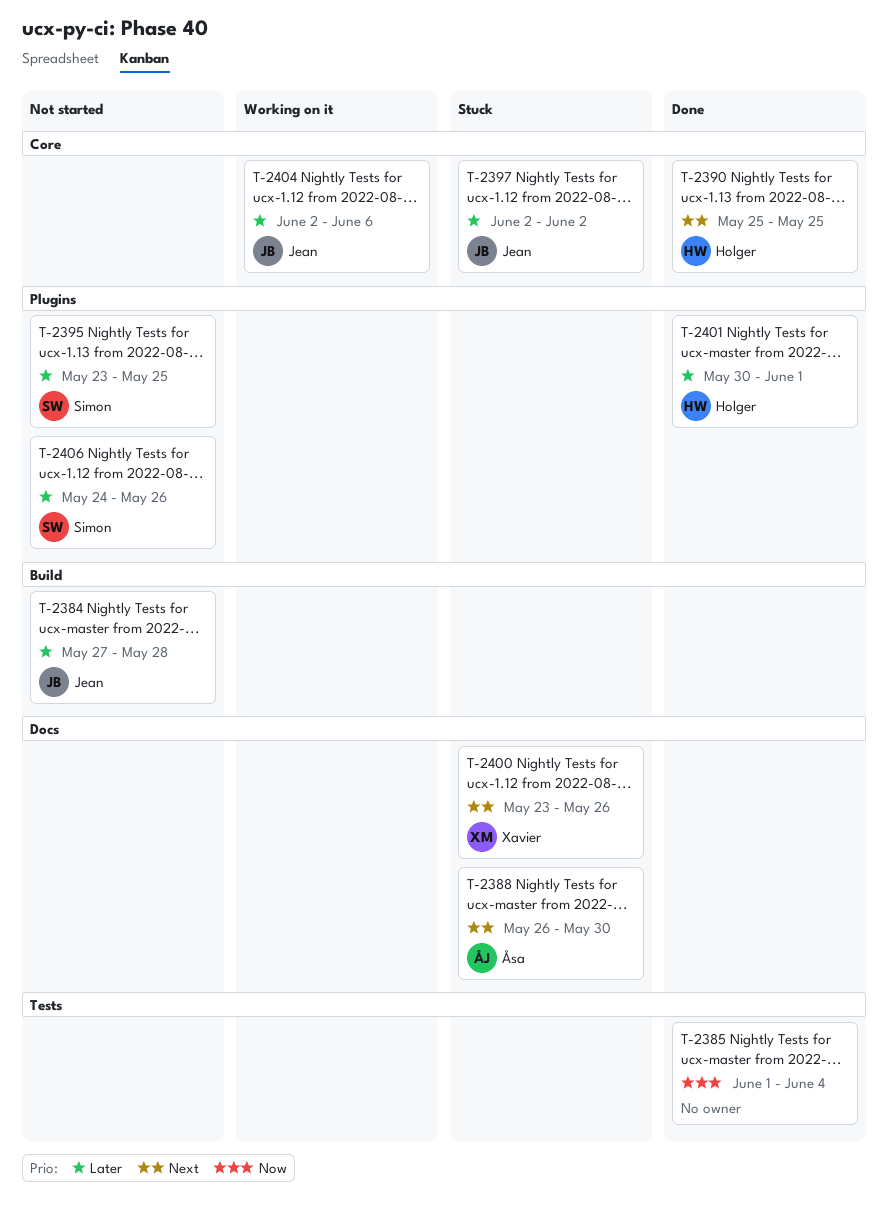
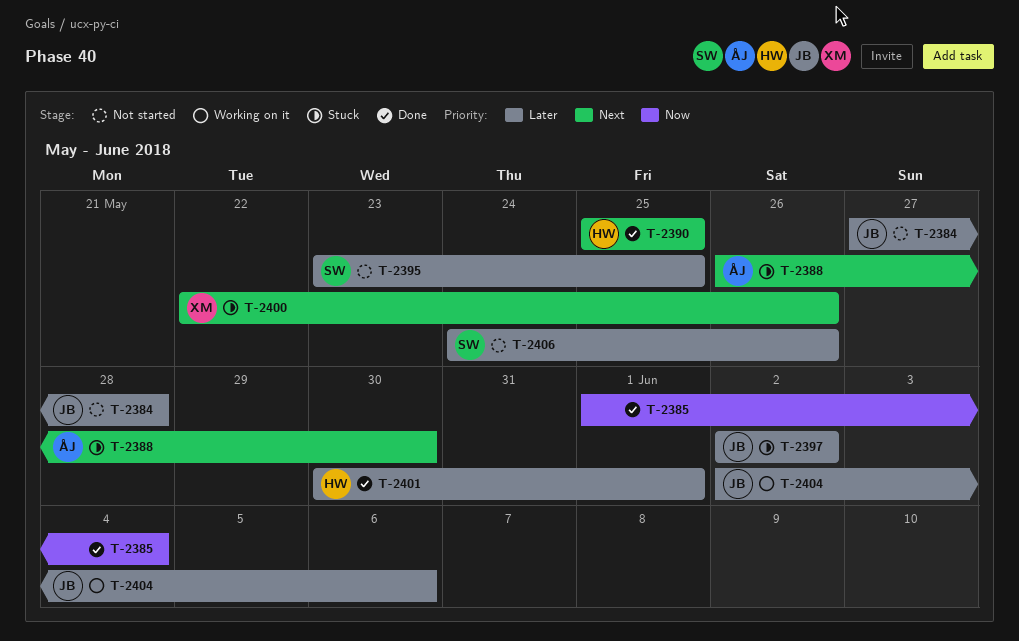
T-2400, start: May 23 -> May 22

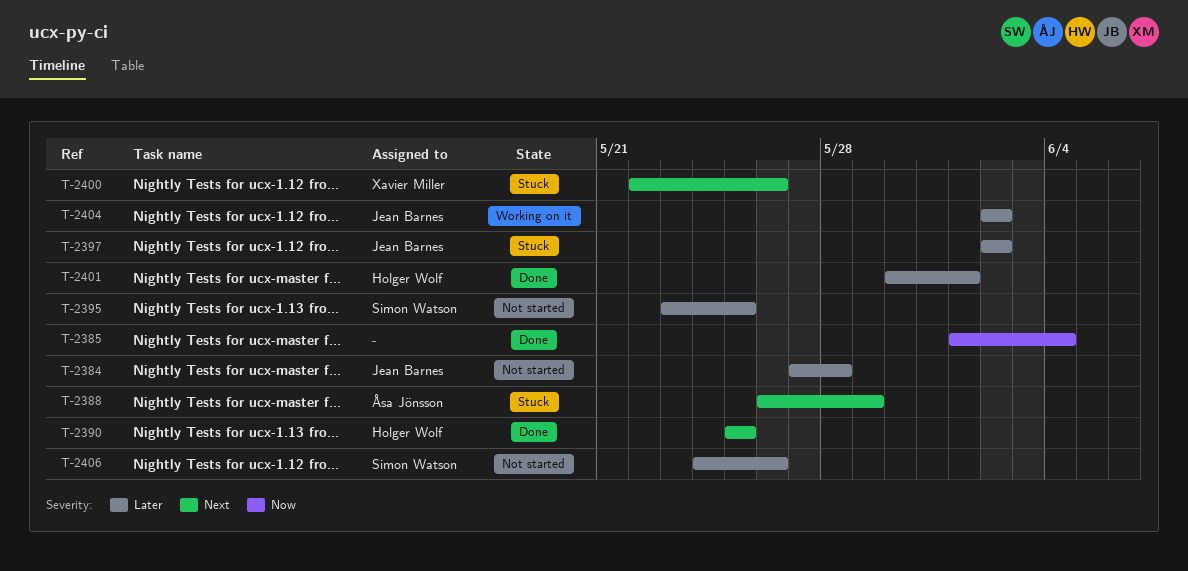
T-2388, due: May 30 -> May 29
T-2404, due: Jun 6 -> Jun 2

